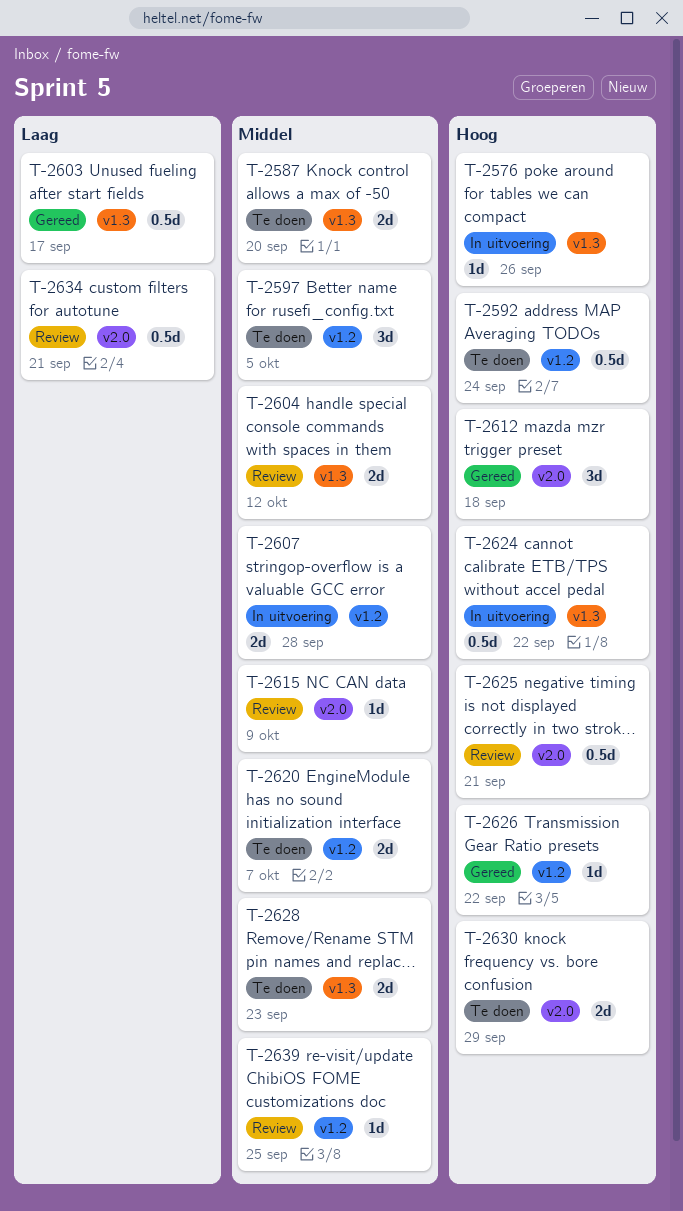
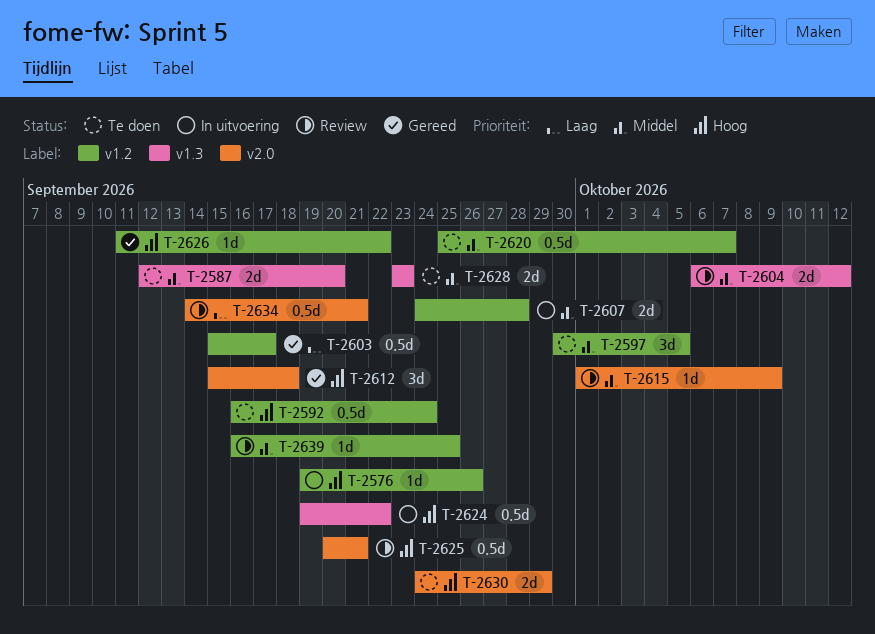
T-2576, label: v1.3 -> v1.2
T-2603, label: v1.3 -> v1.2
T-2620, estimate: 2d -> 0.5d

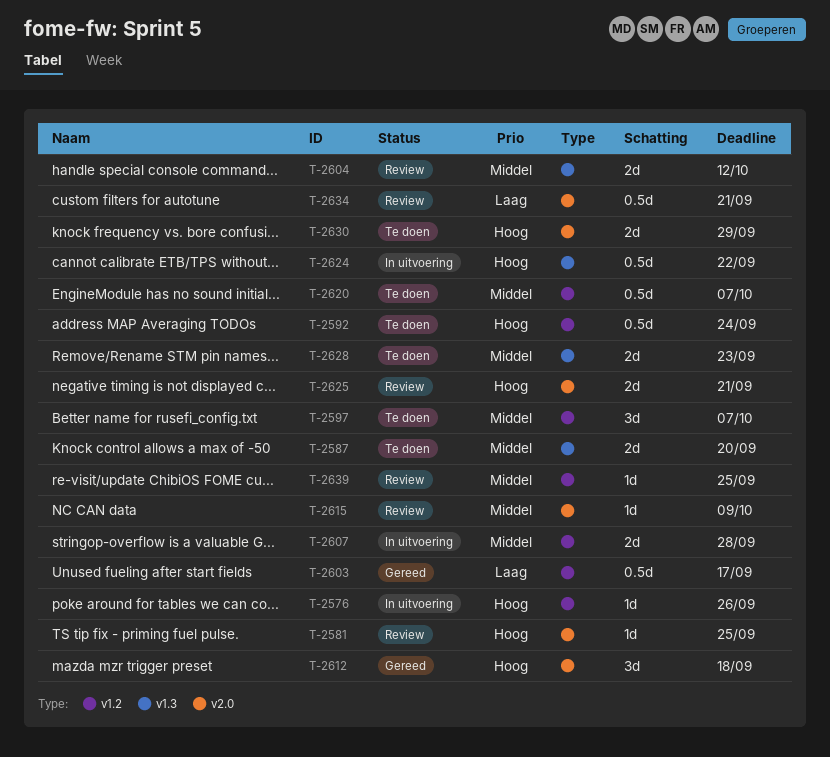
T-2581: none -> present
T-2597, due: Oct 5 -> Oct 7
T-2625, estimate: 0.5d -> 2d
T-2626: present -> none

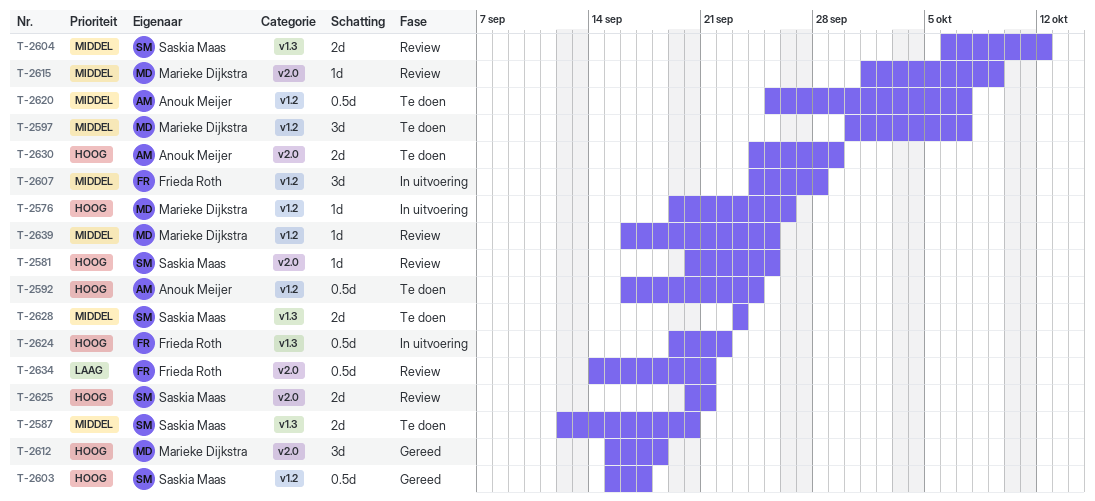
T-2603, priority: Laag -> Hoog
T-2607, estimate: 2d -> 3d

